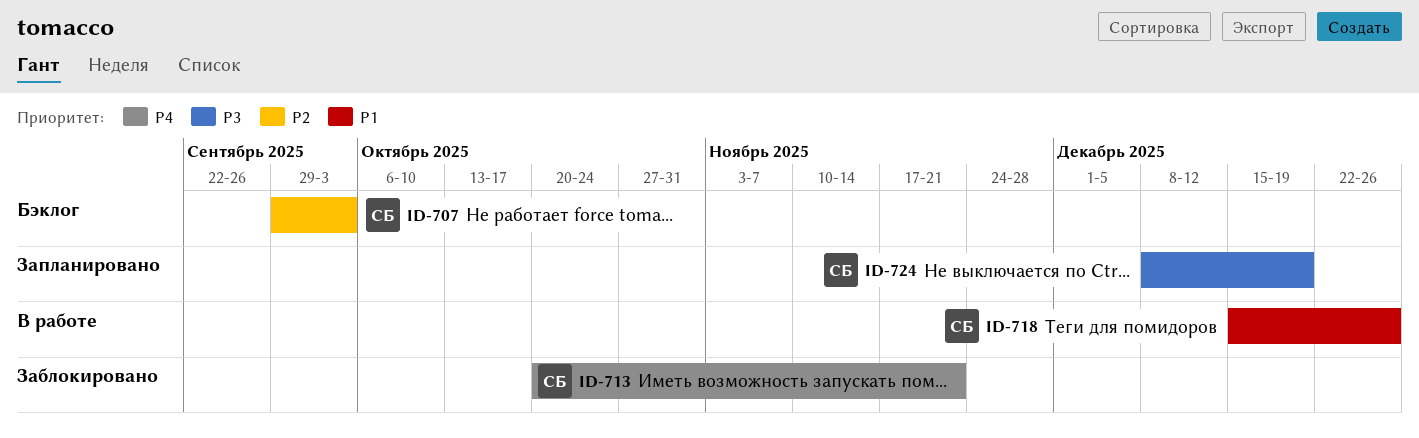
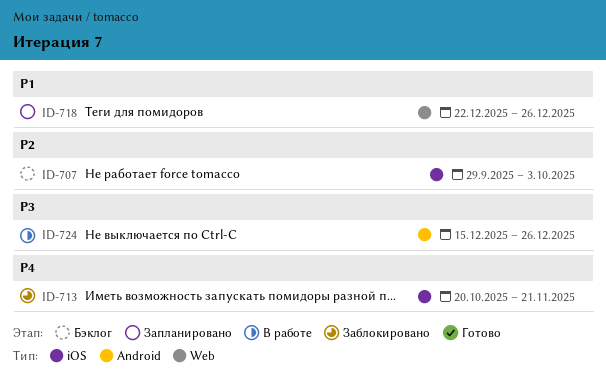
ID-718, status: В работе -> Запланировано
ID-718, start: Dec 15 -> Dec 22
ID-724, status: Запланировано -> В работе
ID-724, start: Dec 8 -> Dec 15
ID-724, due: Dec 19 -> Dec 26

